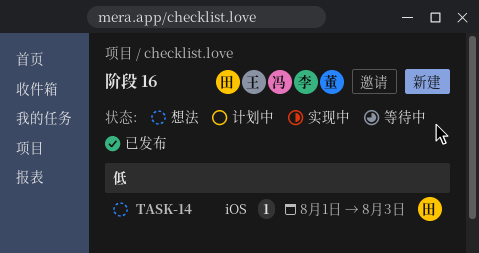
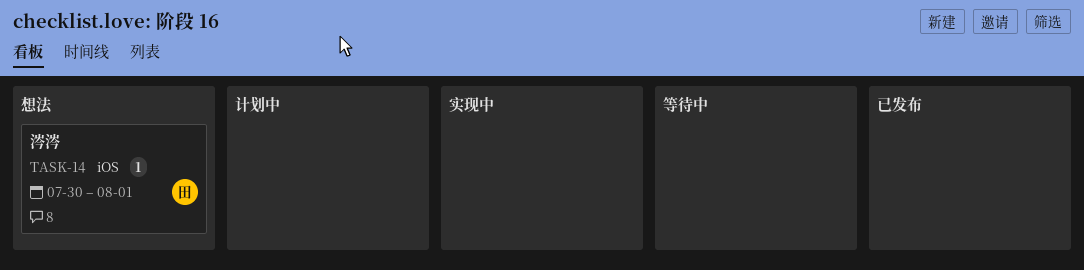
TASK-14, start: Aug 1 -> Jul 30
TASK-14, due: Aug 3 -> Aug 1

